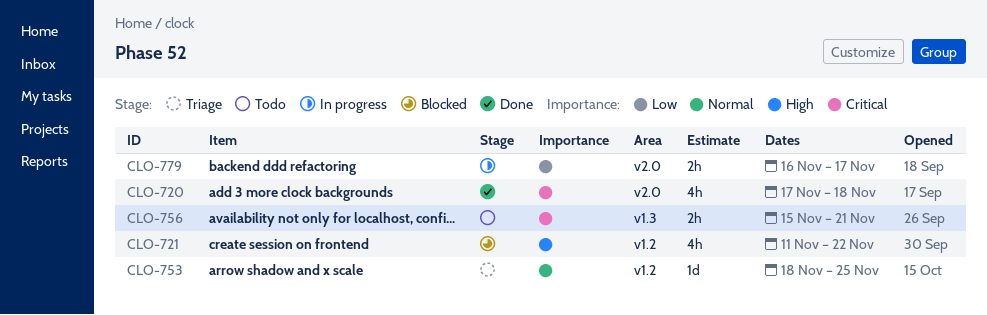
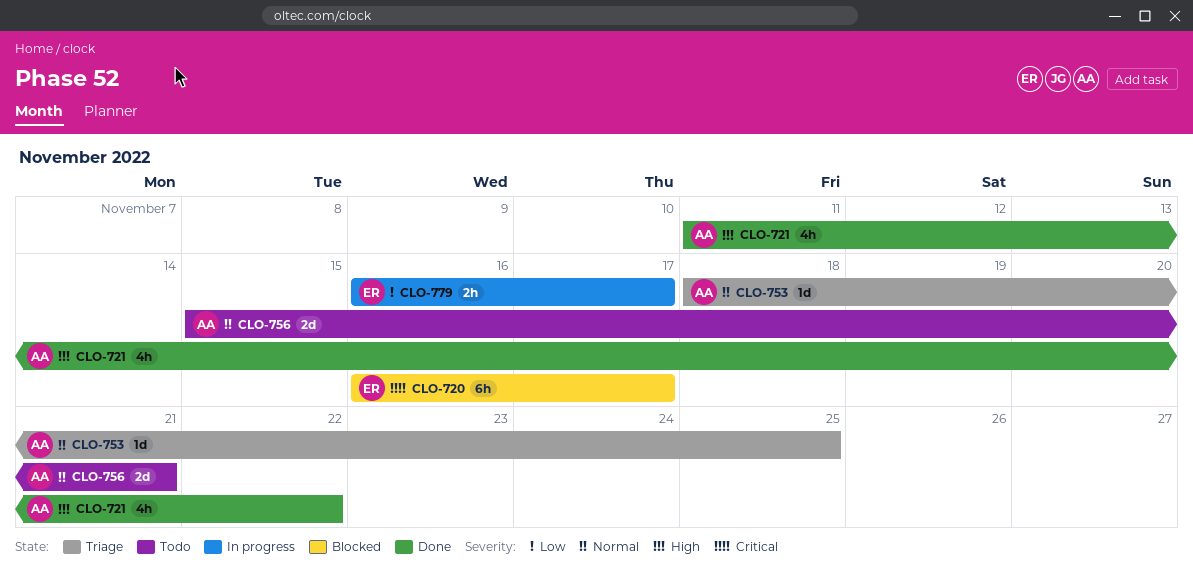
CLO-720, status: Done -> Blocked
CLO-720, estimate: 4h -> 6h
CLO-720, start: Nov 17 -> Nov 16
CLO-720, due: Nov 18 -> Nov 17
CLO-721, status: Blocked -> Done
CLO-756, priority: Critical -> Normal
CLO-756, estimate: 2h -> 2d

